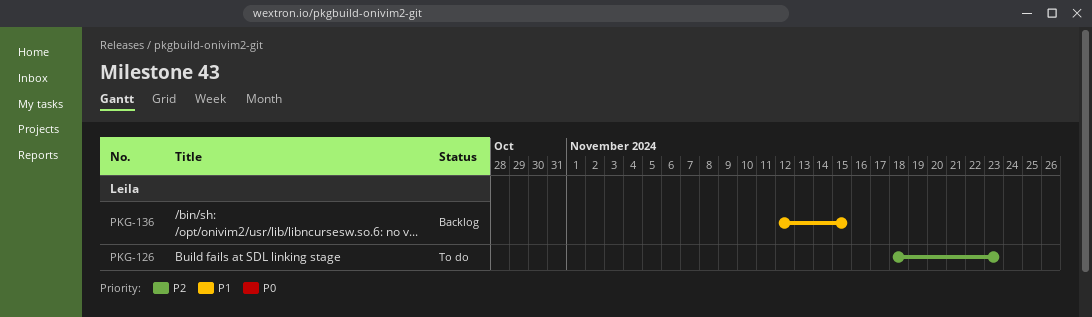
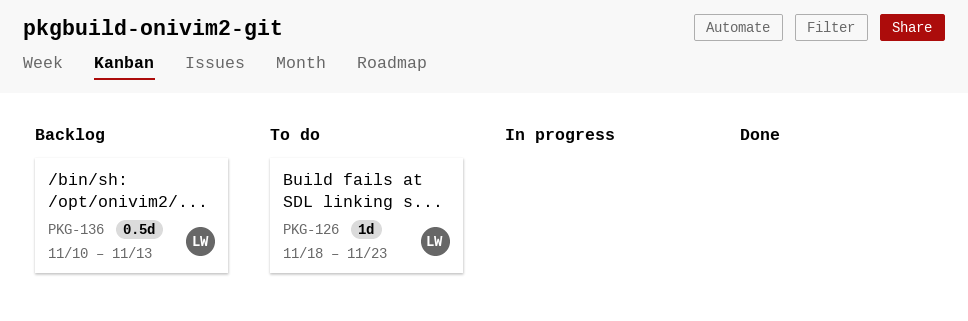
PKG-136, start: Nov 12 -> Nov 10
PKG-136, due: Nov 15 -> Nov 13

